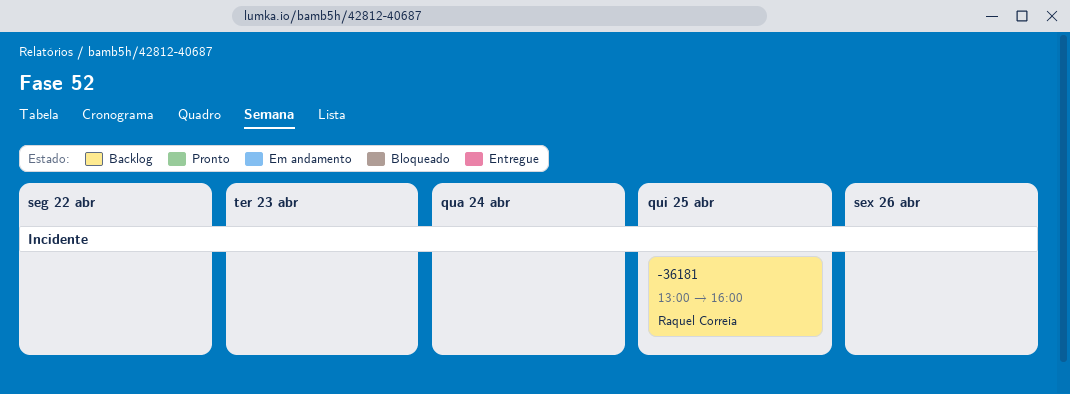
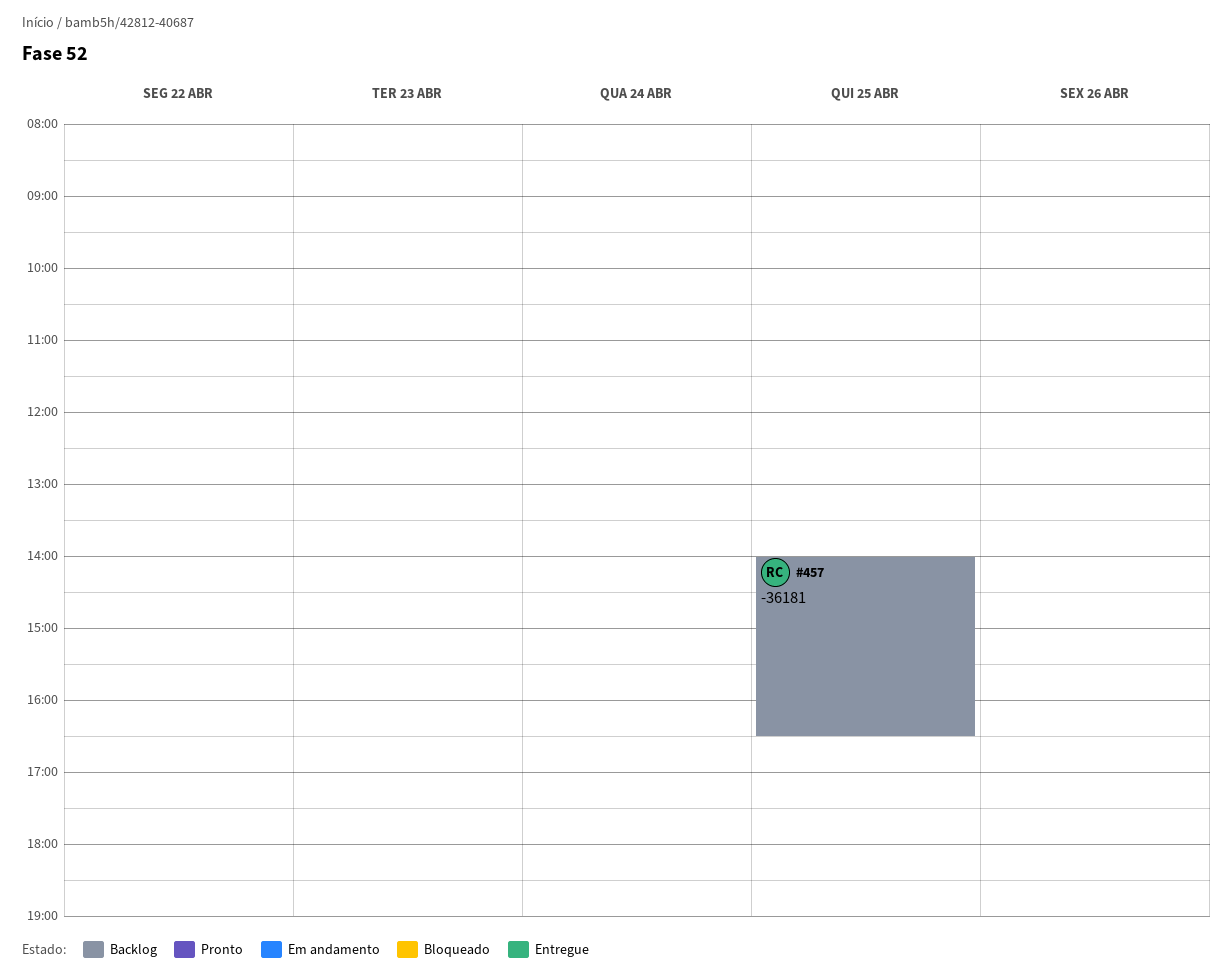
-36181, begins: 13:00 -> 14:00
-36181, ends: 16:00 -> 16:30

